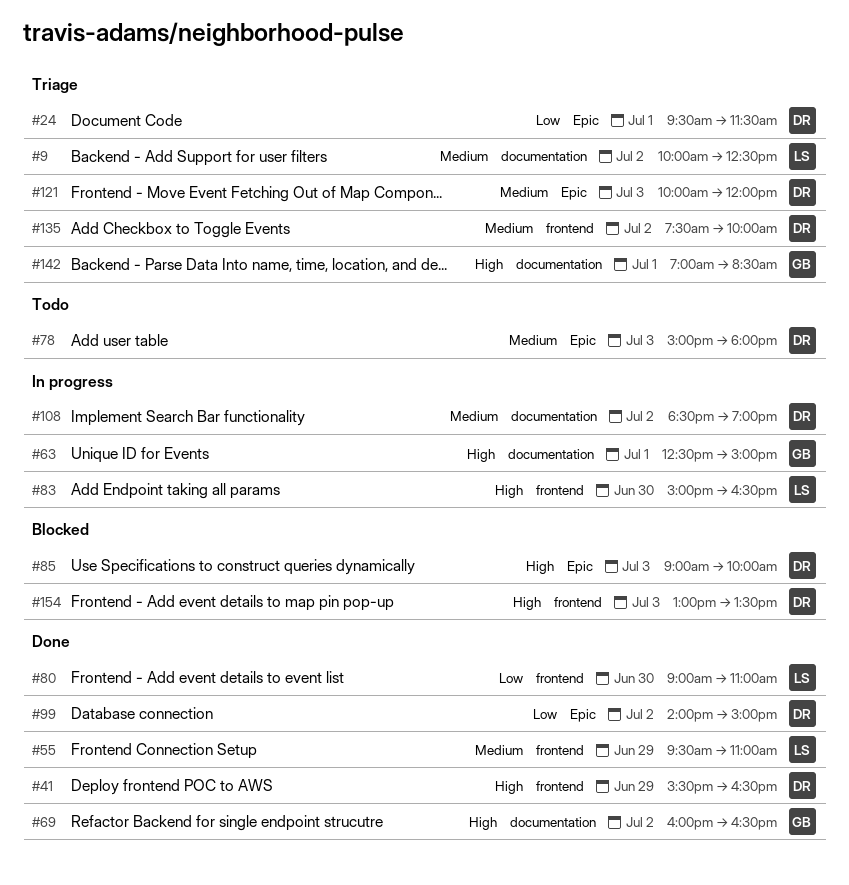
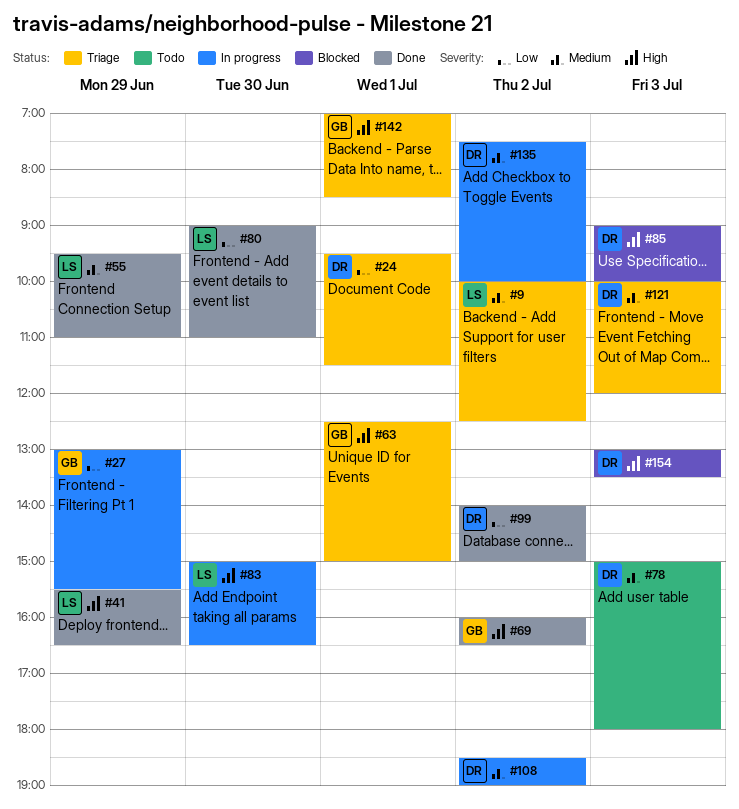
#27: none -> present
#41, owner: DR -> LS
#63, status: In progress -> Triage
#135, status: Triage -> In progress

